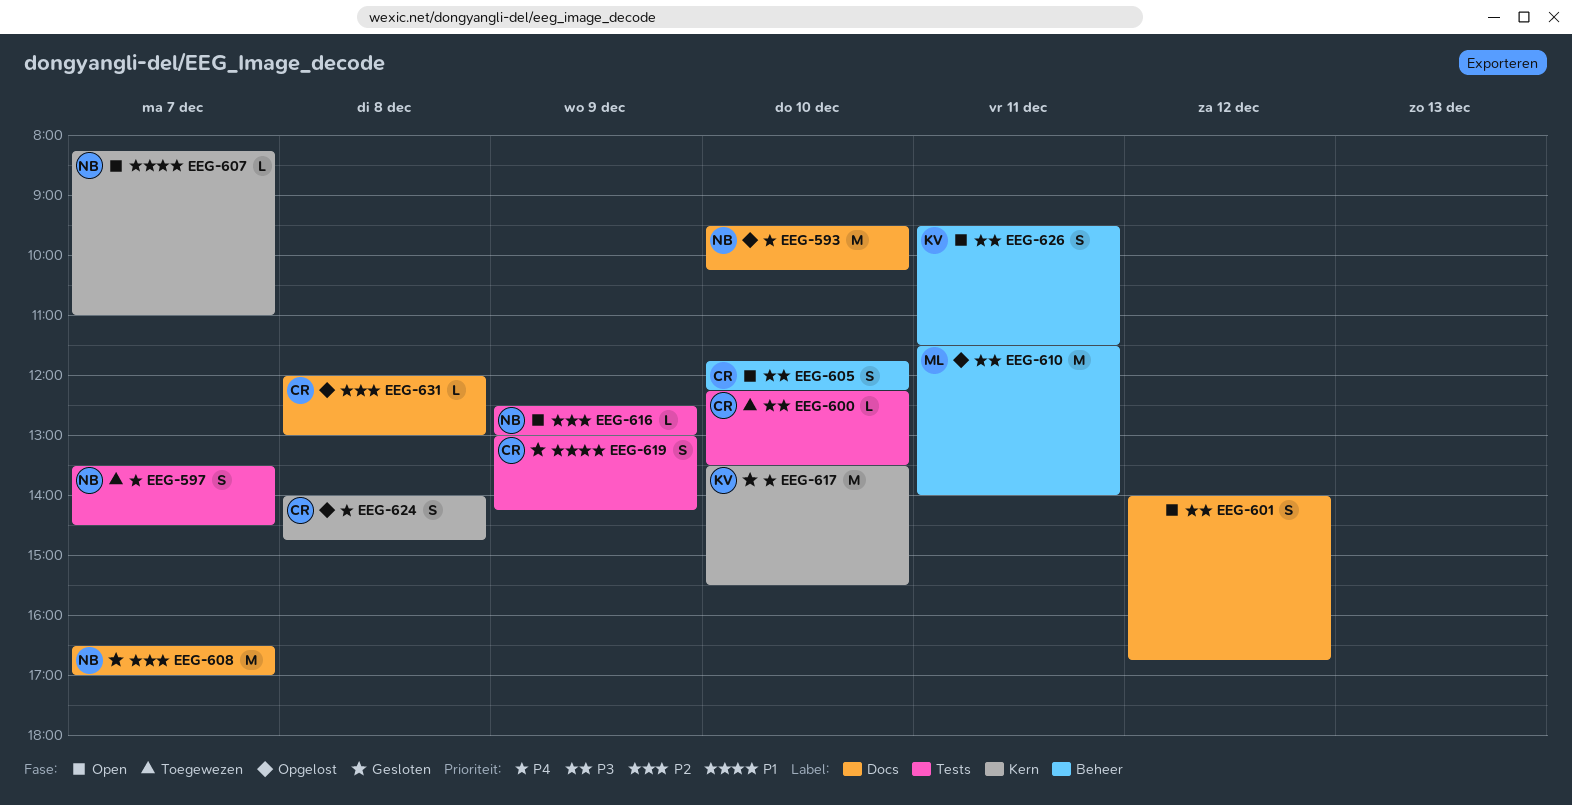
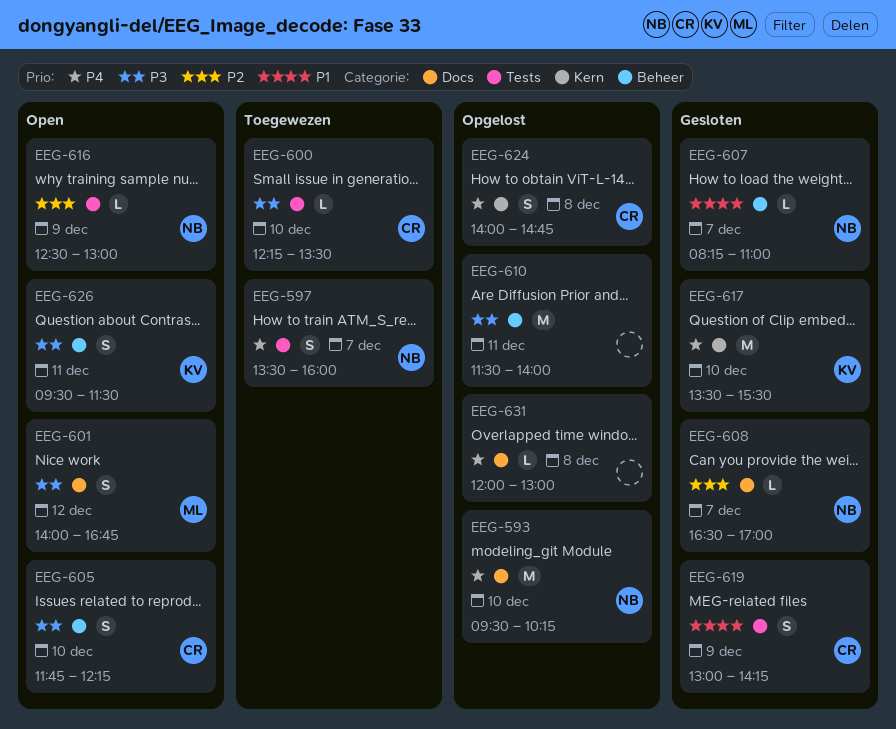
EEG-597, ends: 14:30 -> 16:00
EEG-601, owner: none -> ML
EEG-607, status: Open -> Gesloten
EEG-607, label: Kern -> Beheer
EEG-608, estimate: M -> L
EEG-610, owner: ML -> none
EEG-631, owner: CR -> none
EEG-631, priority: P2 -> P4

